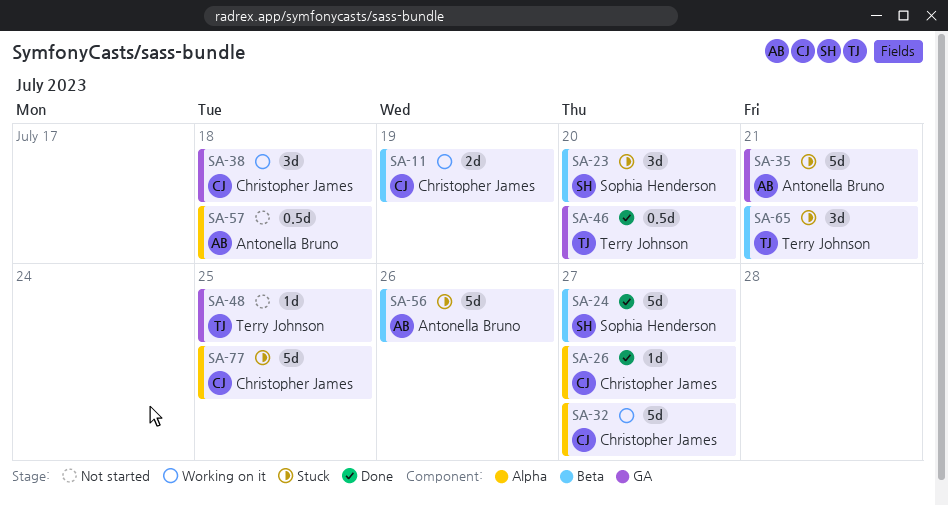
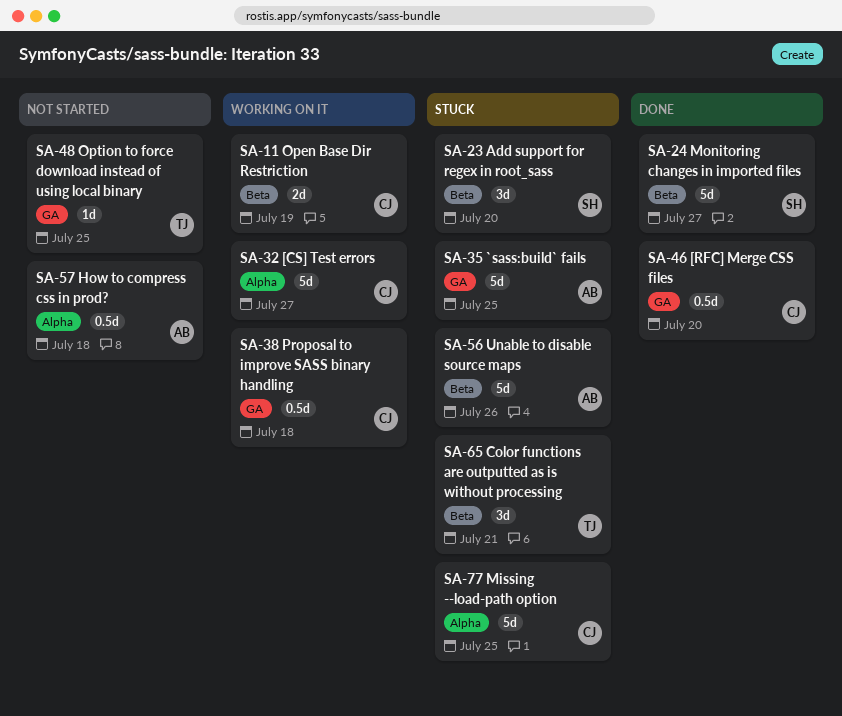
SA-26: present -> none
SA-35, due: Jul 21 -> Jul 25
SA-38, estimate: 3d -> 0.5d
SA-46, owner: Terry Johnson -> Christopher James

